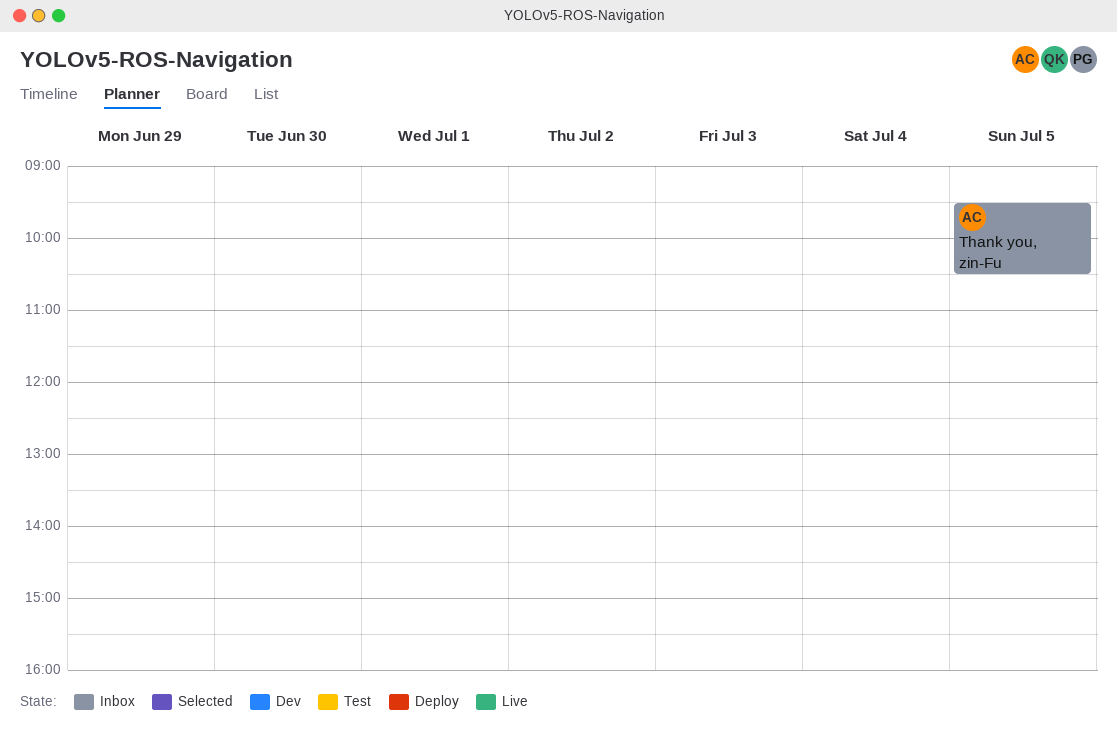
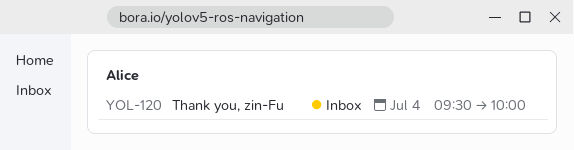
Thank you, zin-Fu, day: Jul 5 -> Jul 4
Thank you, zin-Fu, ends: 10:30 -> 10:00

